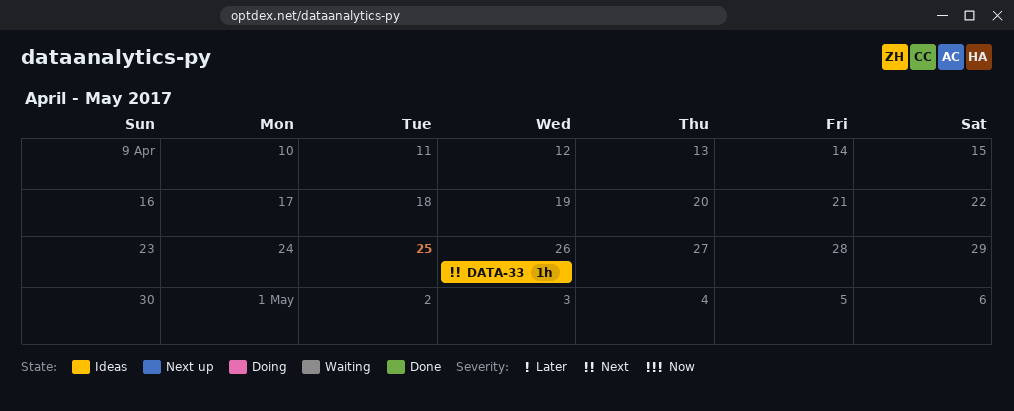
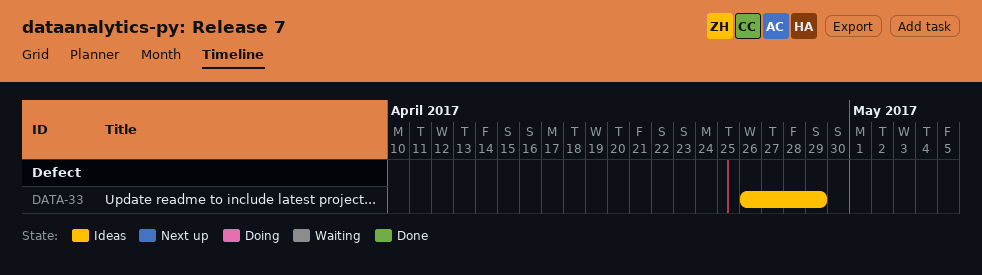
DATA-33, due: Apr 26 -> Apr 29

